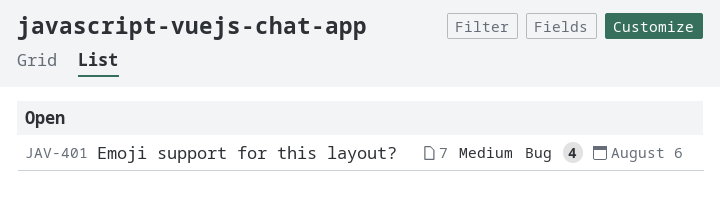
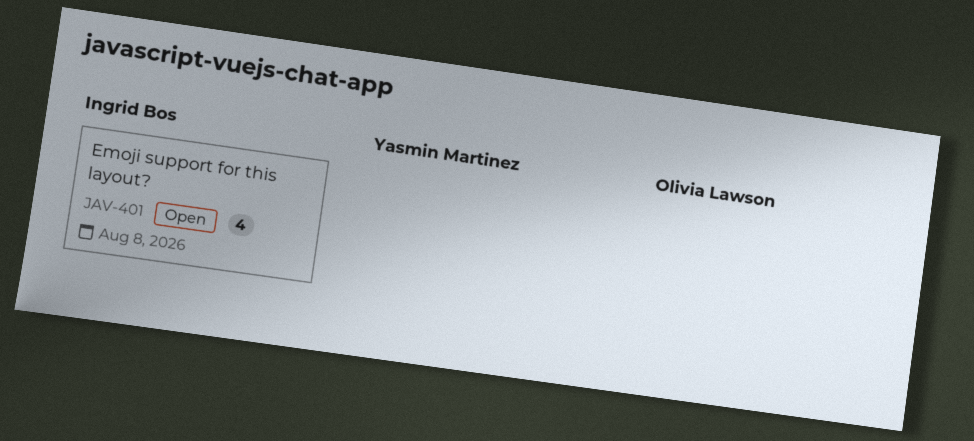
JAV-401, due: Aug 6 -> Aug 8

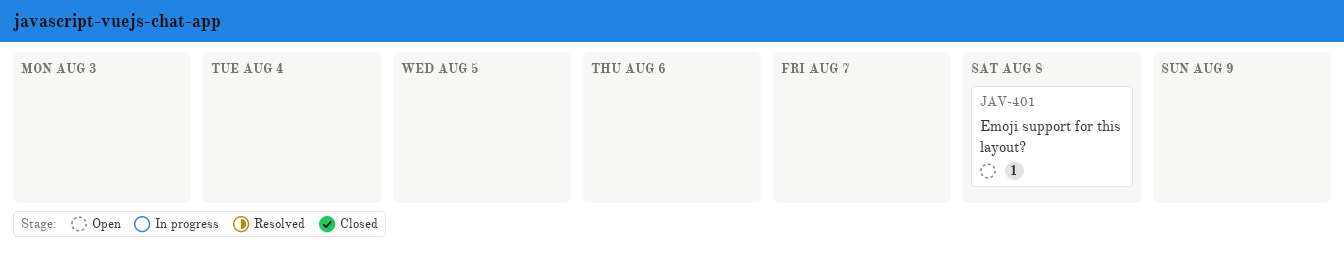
JAV-401, estimate: 4 -> 1

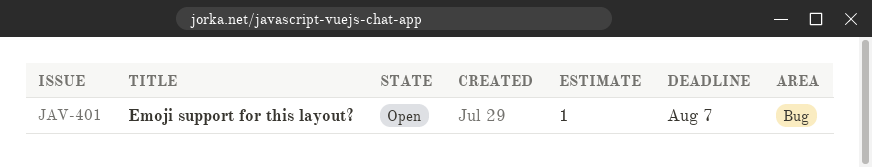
JAV-401, due: Aug 8 -> Aug 7

